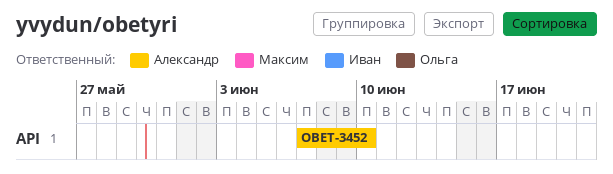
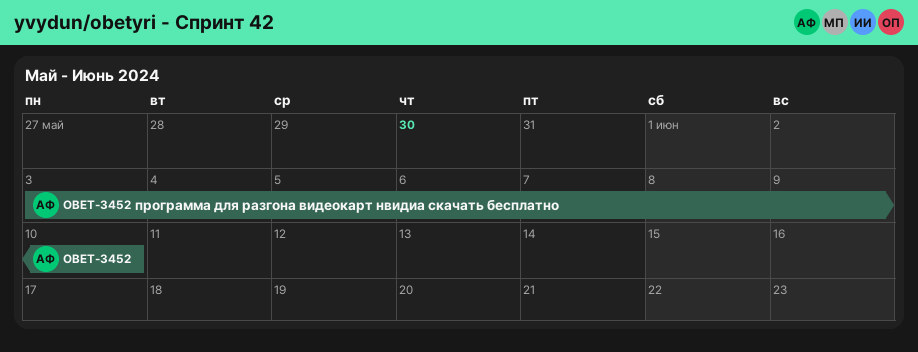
OBET-3452, start: Jun 7 -> Jun 3

